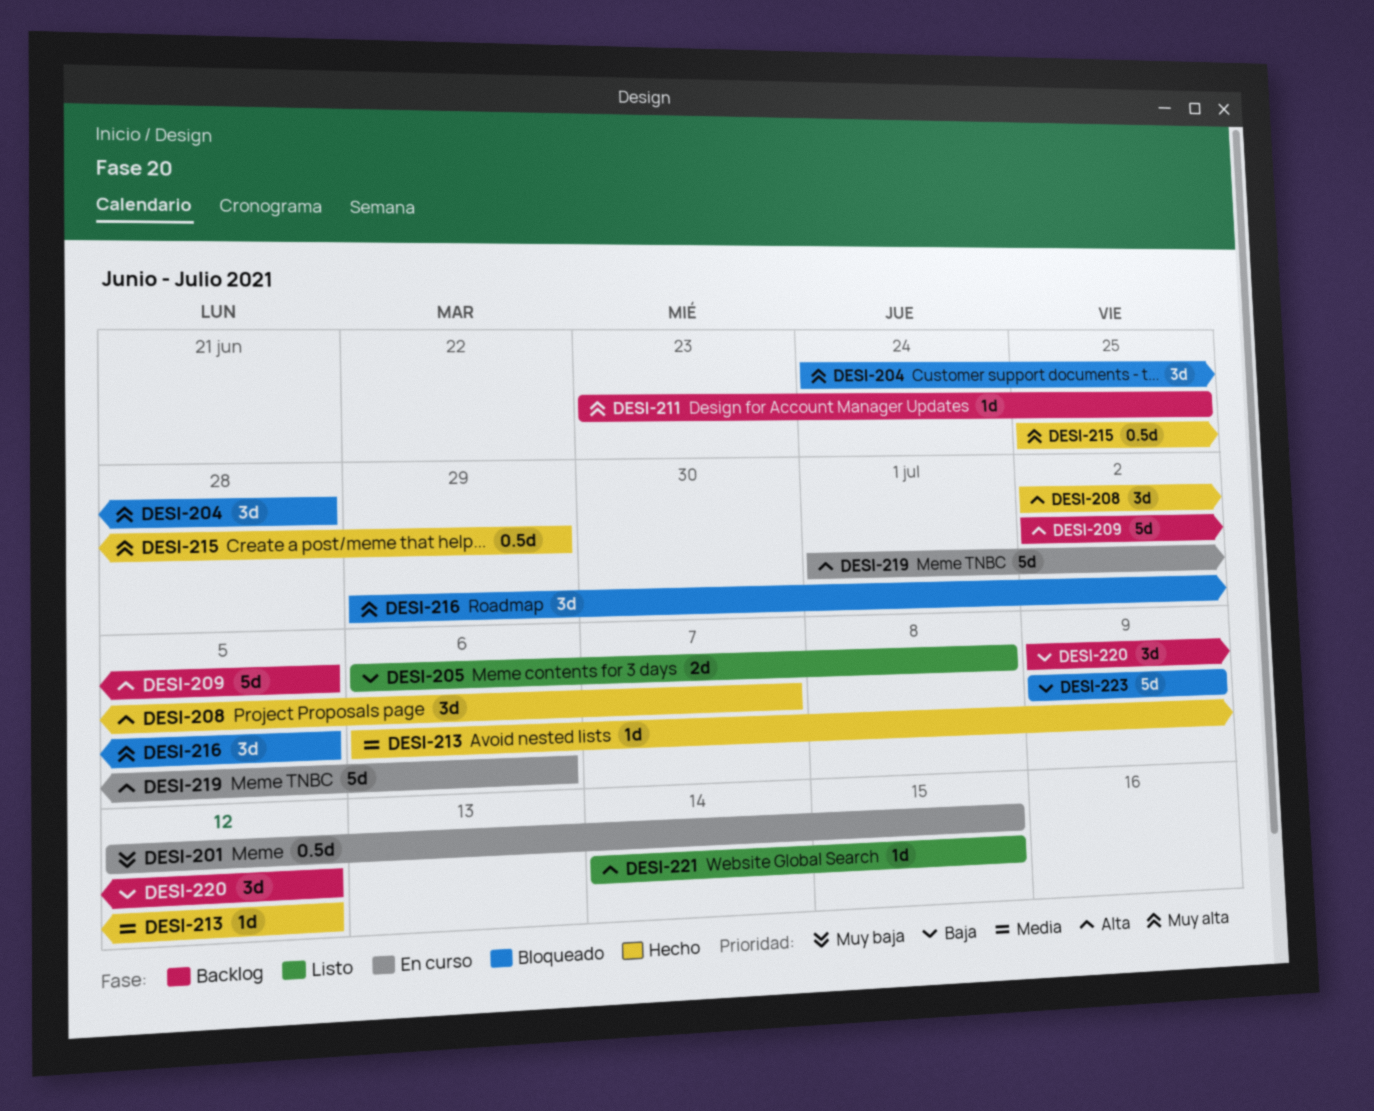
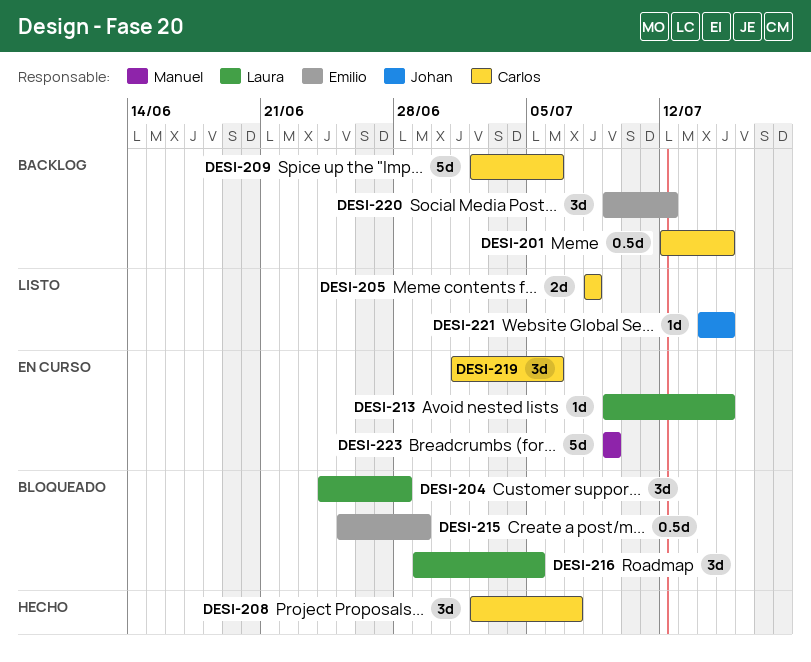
DESI-201, status: En curso -> Backlog
DESI-205, start: Jul 6 -> Jul 8
DESI-209, due: Jul 5 -> Jul 6
DESI-211: present -> none
DESI-213, status: Hecho -> En curso
DESI-213, start: Jul 6 -> Jul 9
DESI-213, due: Jul 12 -> Jul 15
DESI-215, status: Hecho -> Bloqueado
DESI-219, estimate: 5d -> 3d
DESI-223, status: Bloqueado -> En curso

